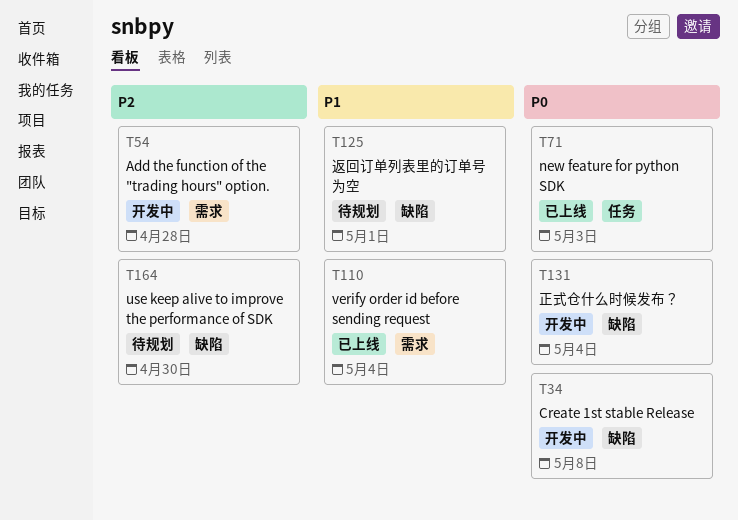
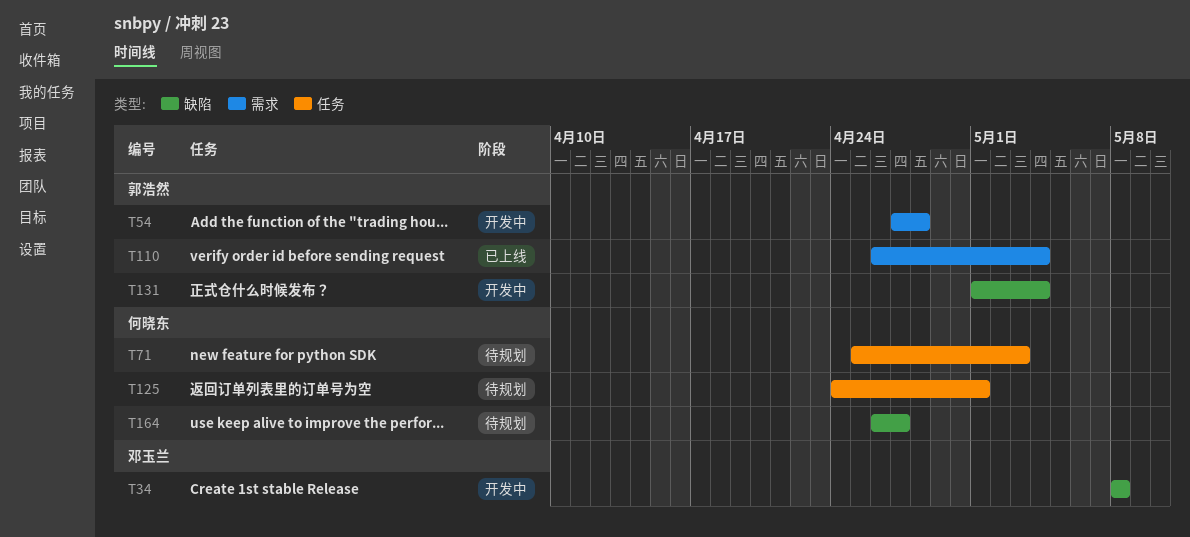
T71, status: 已上线 -> 待规划
T125, label: 缺陷 -> 任务
T164, due: Apr 30 -> Apr 27

